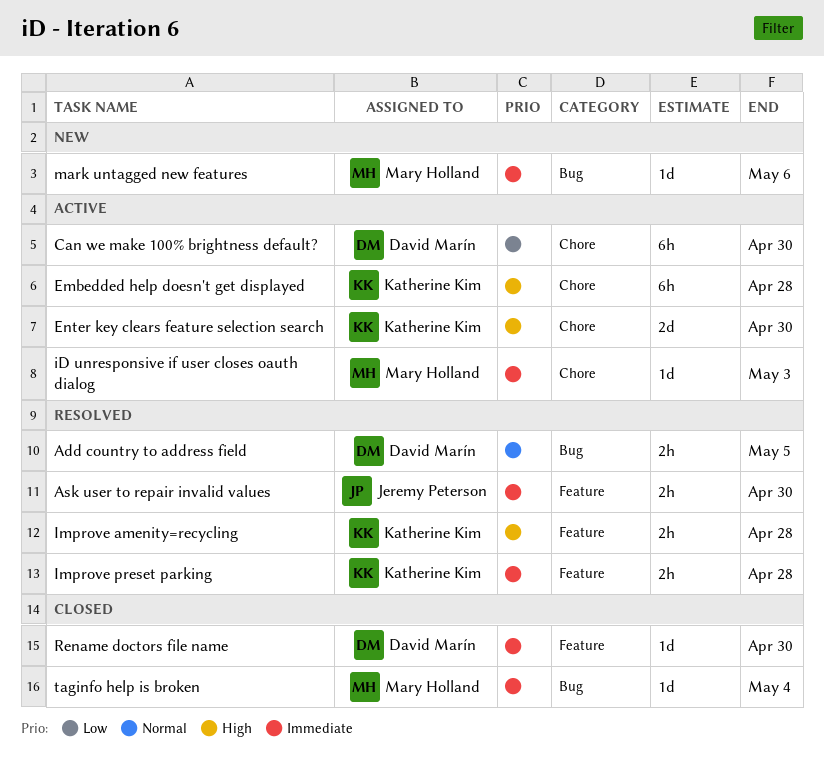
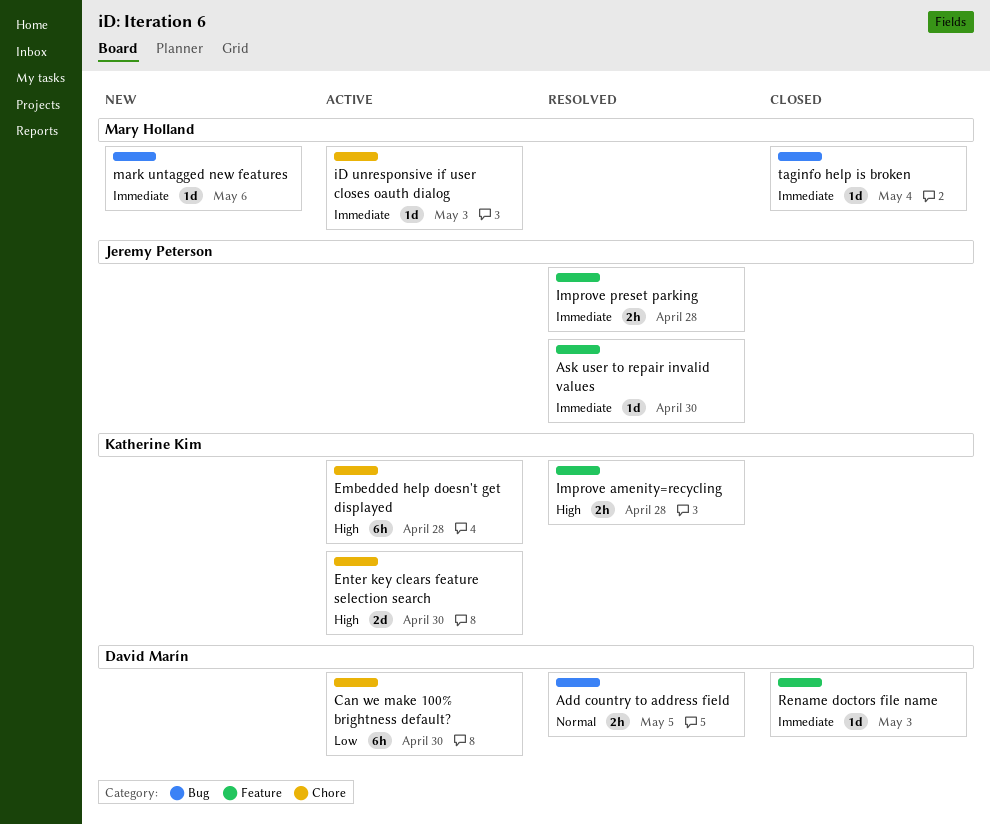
Ask user to repair invalid values, estimate: 2h -> 1d
Improve preset parking, owner: Katherine Kim -> Jeremy Peterson
Rename doctors file name, due: Apr 30 -> May 3

